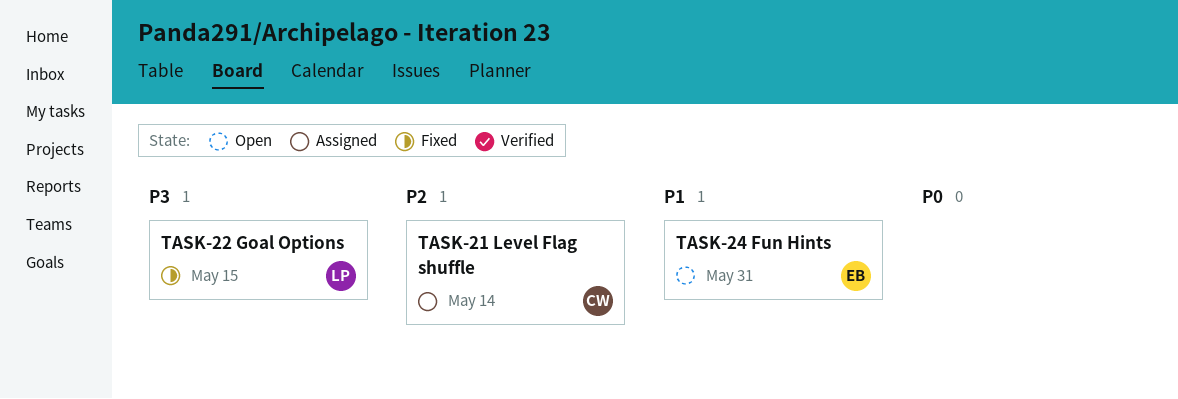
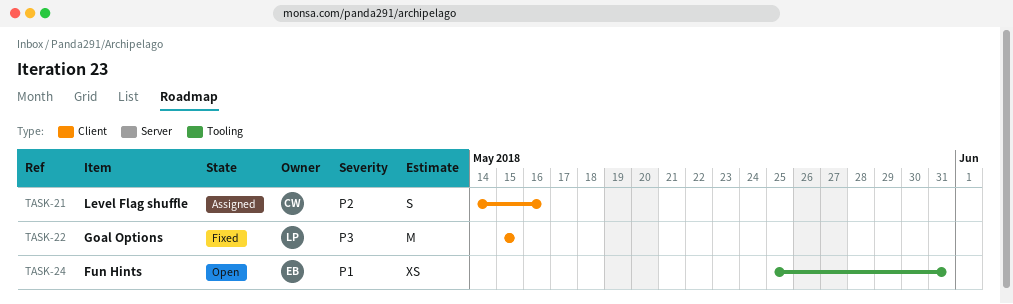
TASK-21, due: May 14 -> May 16

